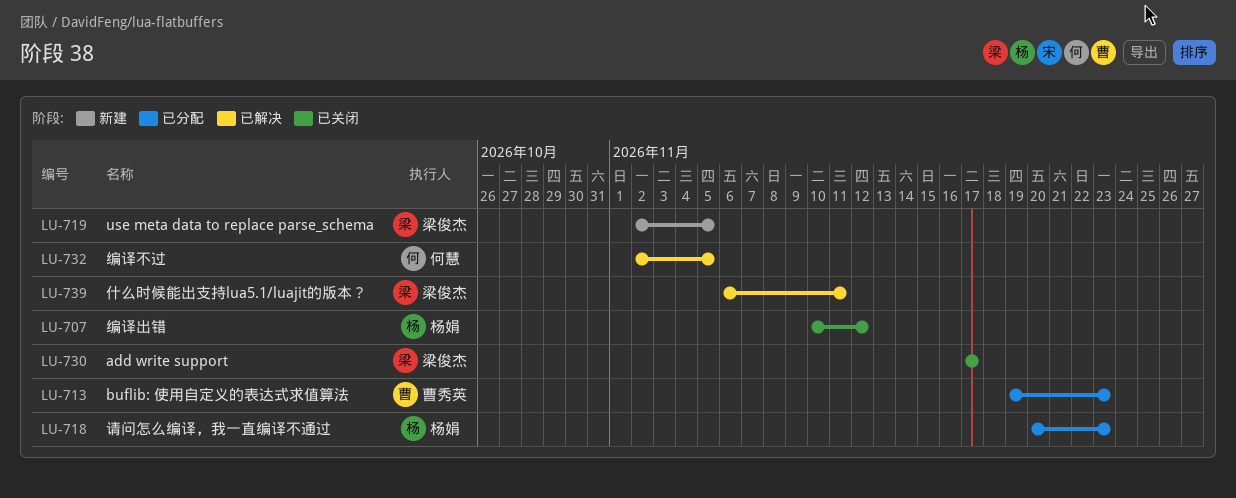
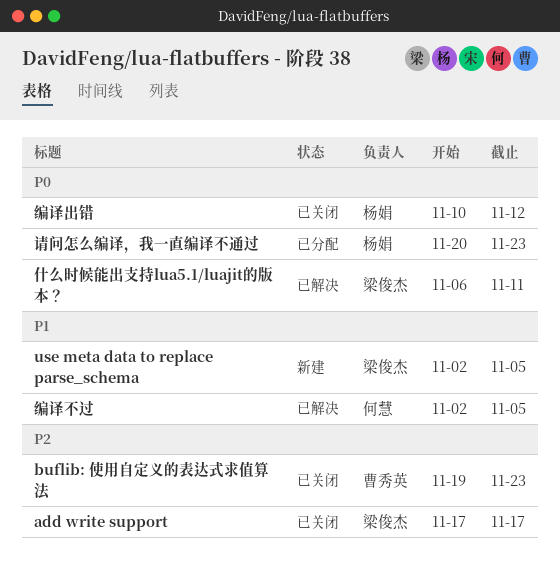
buflib: 使用自定义的表达式求值算法, status: 已分配 -> 已关闭

